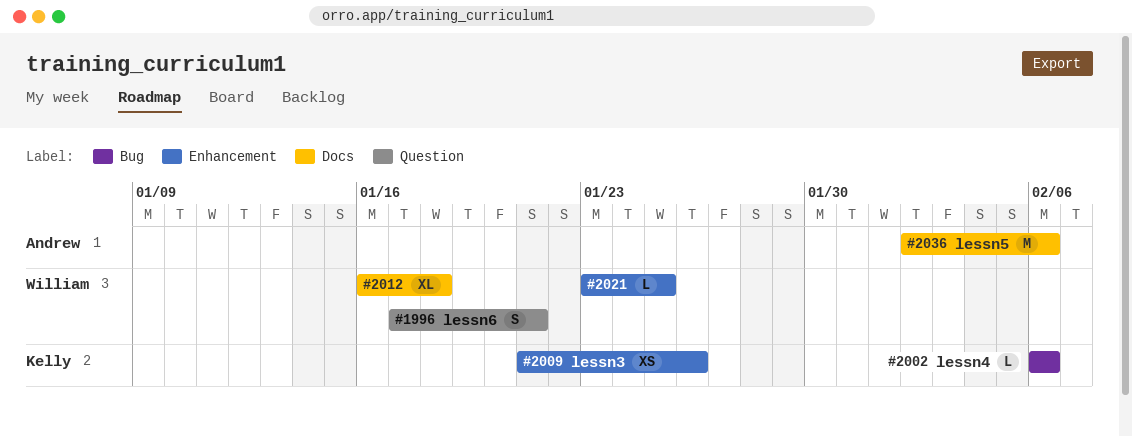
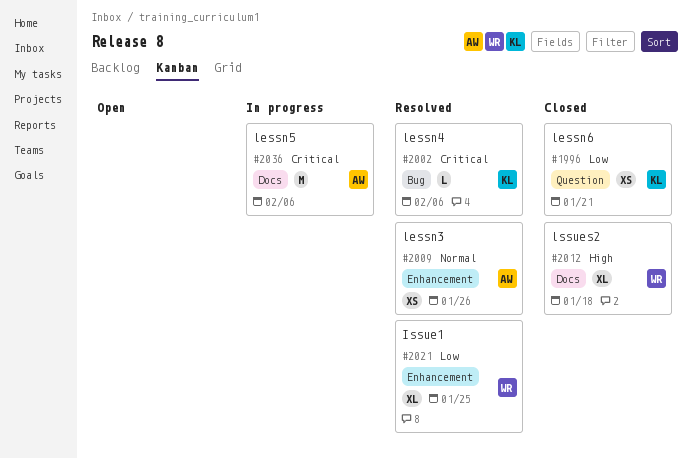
#1996, owner: William -> Kelly
#1996, estimate: S -> XS
#2009, owner: Kelly -> Andrew
#2021, estimate: L -> XL

